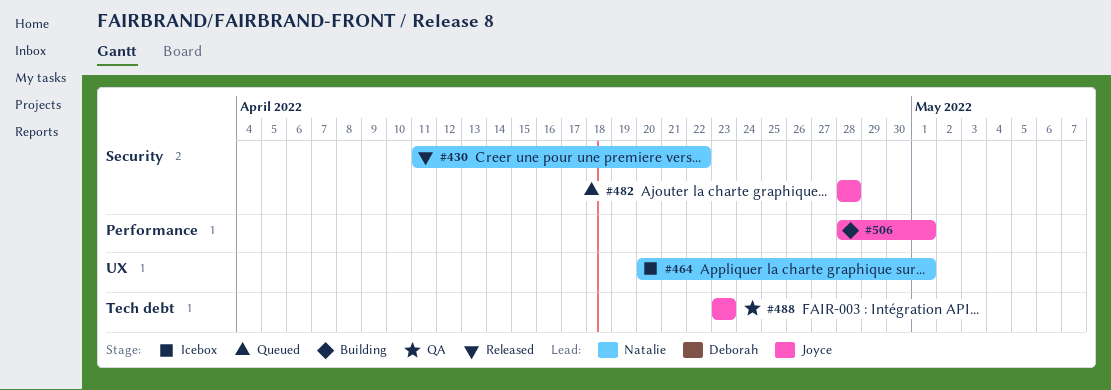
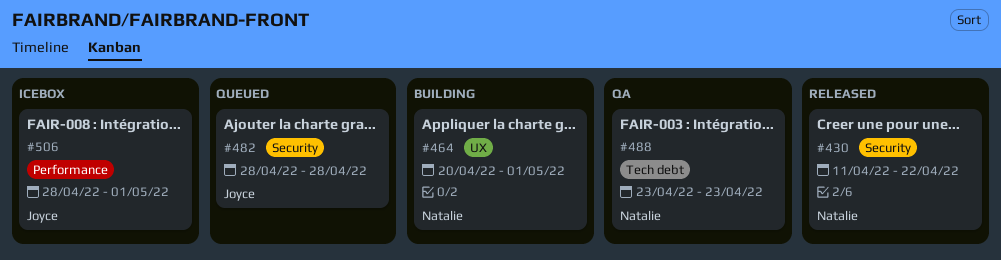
#464, status: Icebox -> Building
#488, owner: Joyce -> Natalie
#506, status: Building -> Icebox

